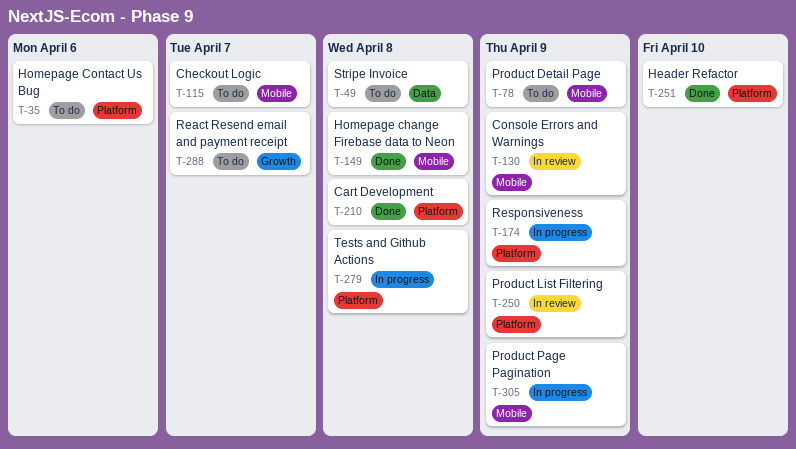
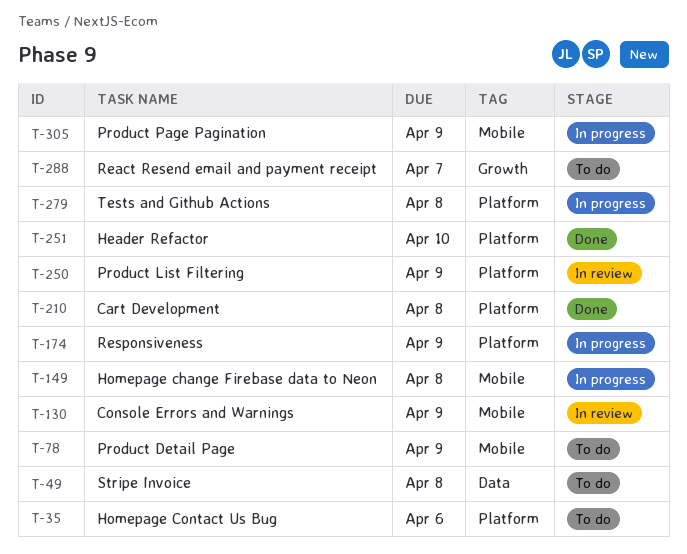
T-115: present -> none
T-149, status: Done -> In progress

